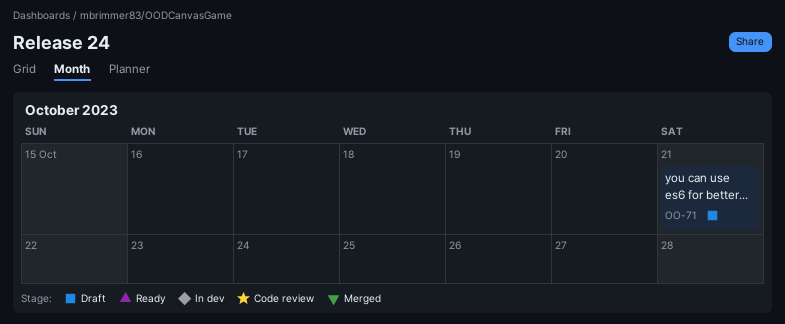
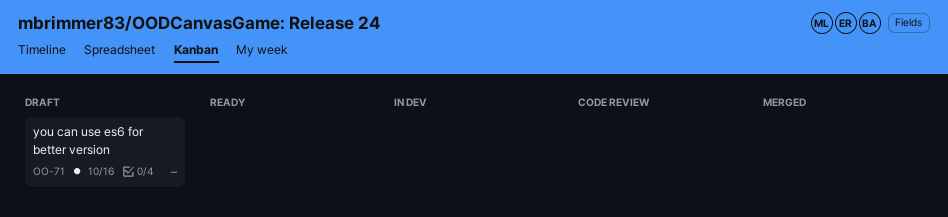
OO-71, due: Oct 21 -> Oct 16

